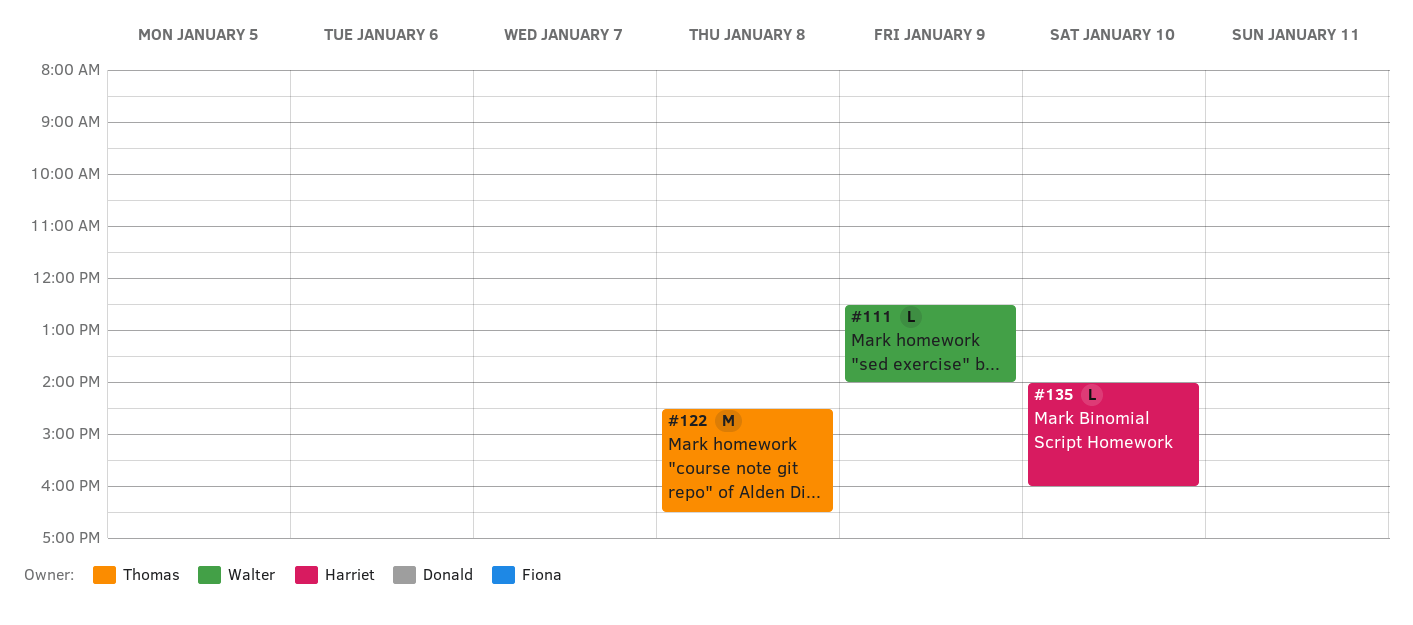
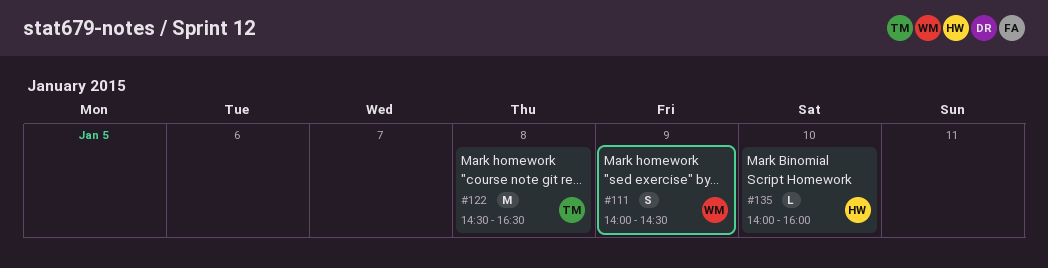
#111, estimate: L -> S
#111, begins: 12:30 -> 14:00
#111, ends: 14:00 -> 14:30

